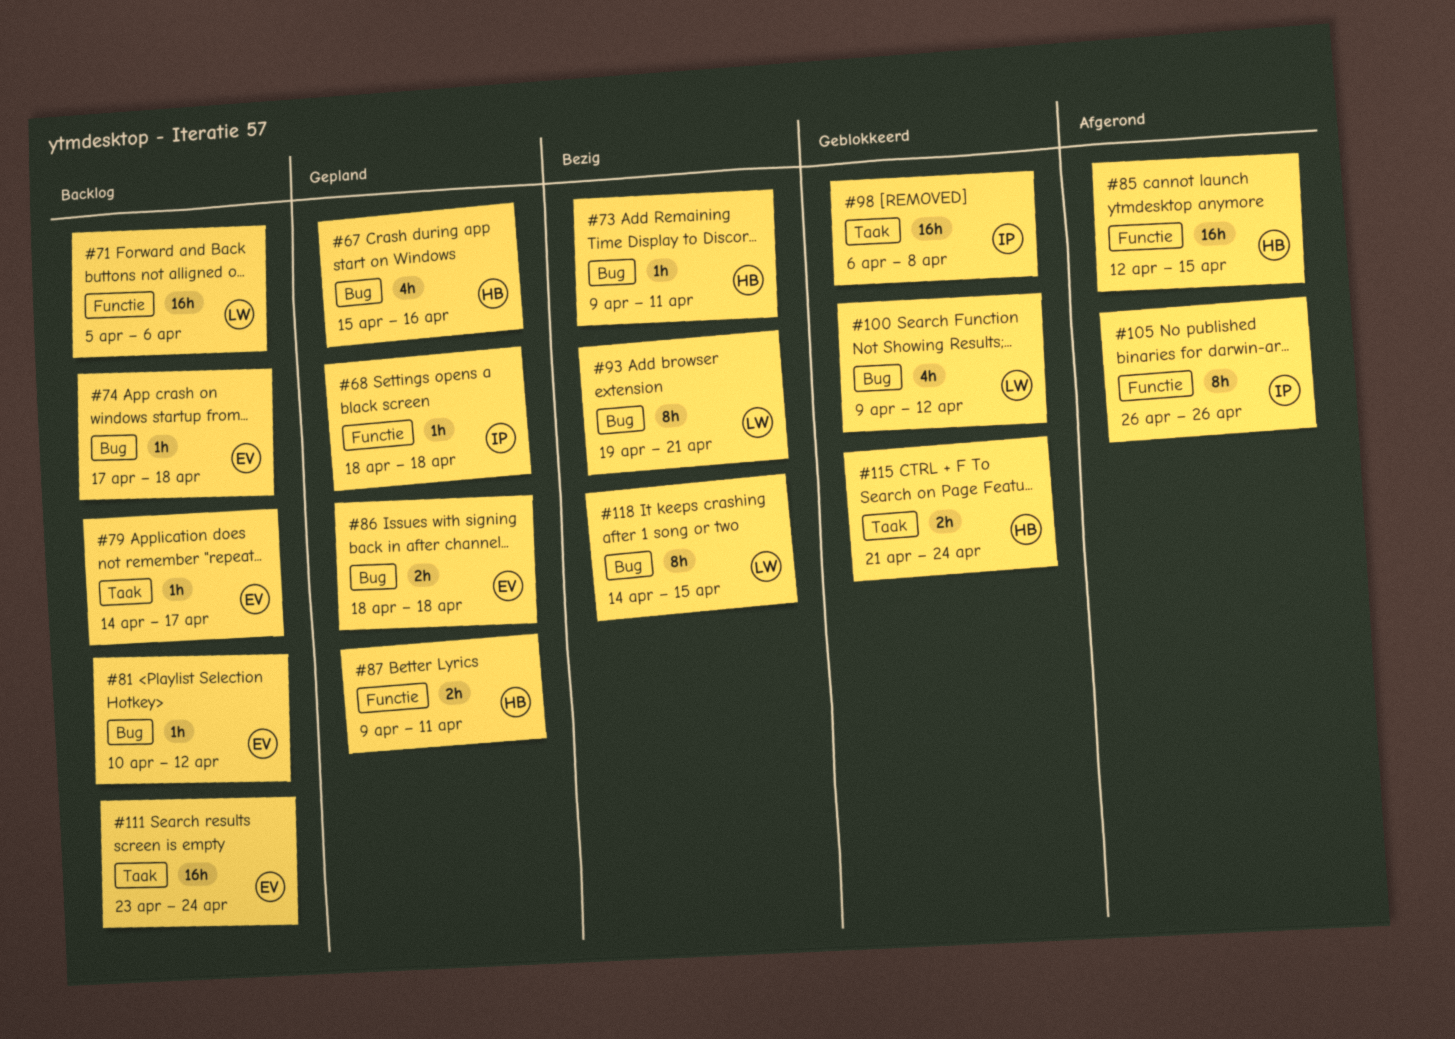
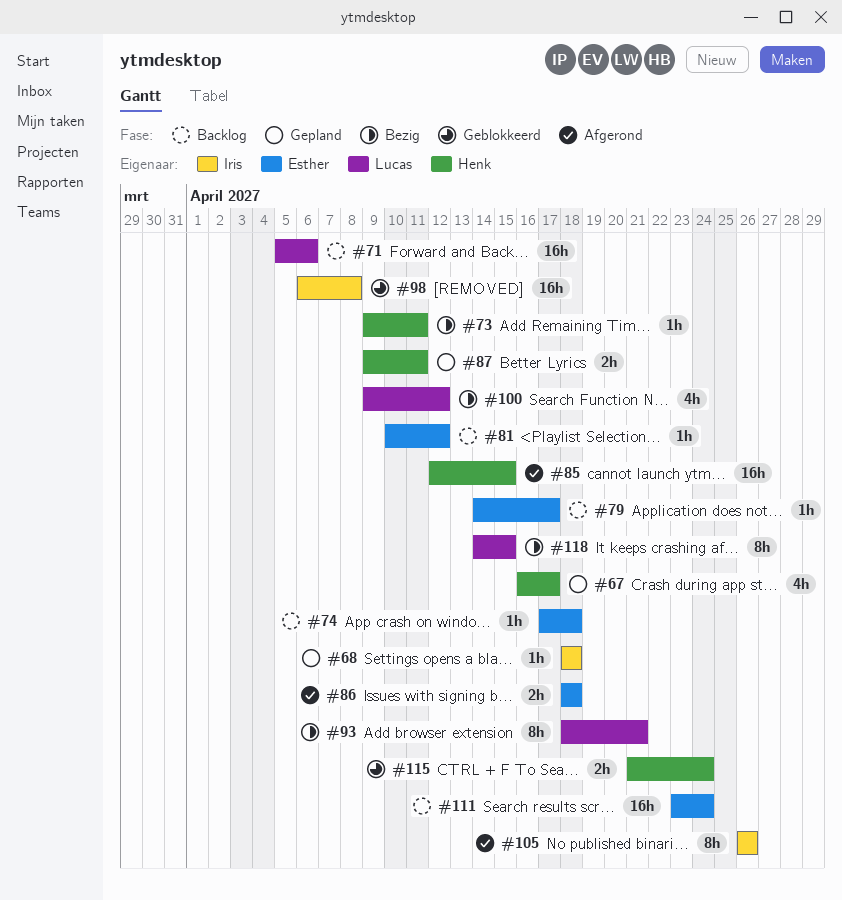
#67, start: Apr 15 -> Apr 16
#67, due: Apr 16 -> Apr 17
#86, status: Gepland -> Afgerond
#93, start: Apr 19 -> Apr 18
#100, status: Geblokkeerd -> Bezig

